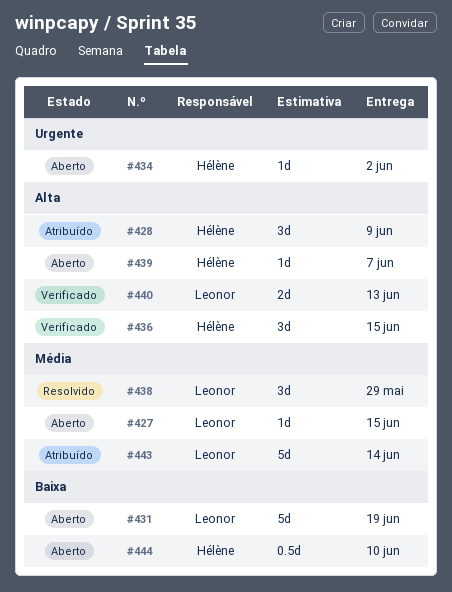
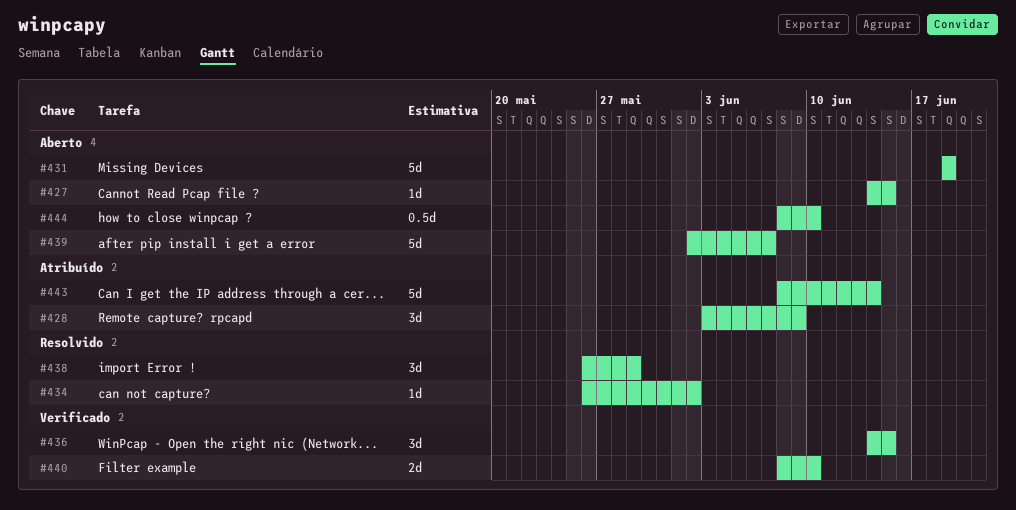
#434, status: Aberto -> Resolvido
#439, estimate: 1d -> 5d
#440, due: Jun 13 -> Jun 10

